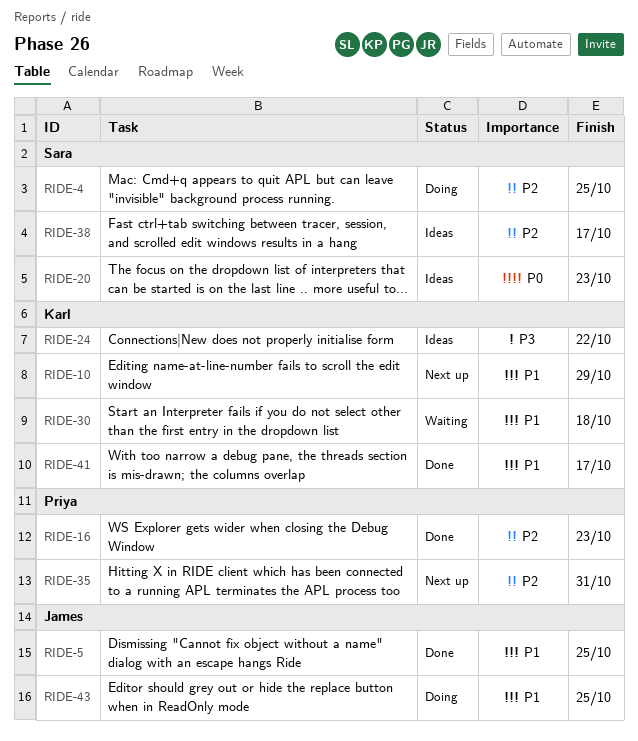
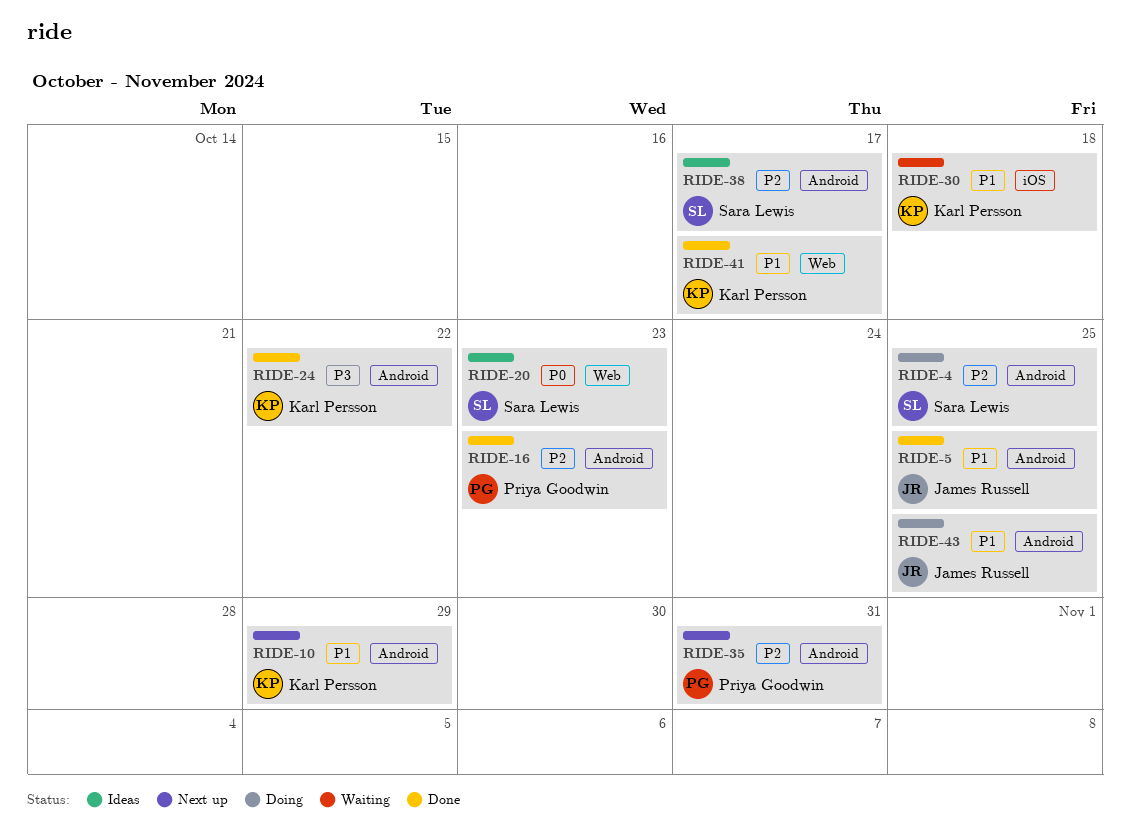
RIDE-24, status: Ideas -> Done

